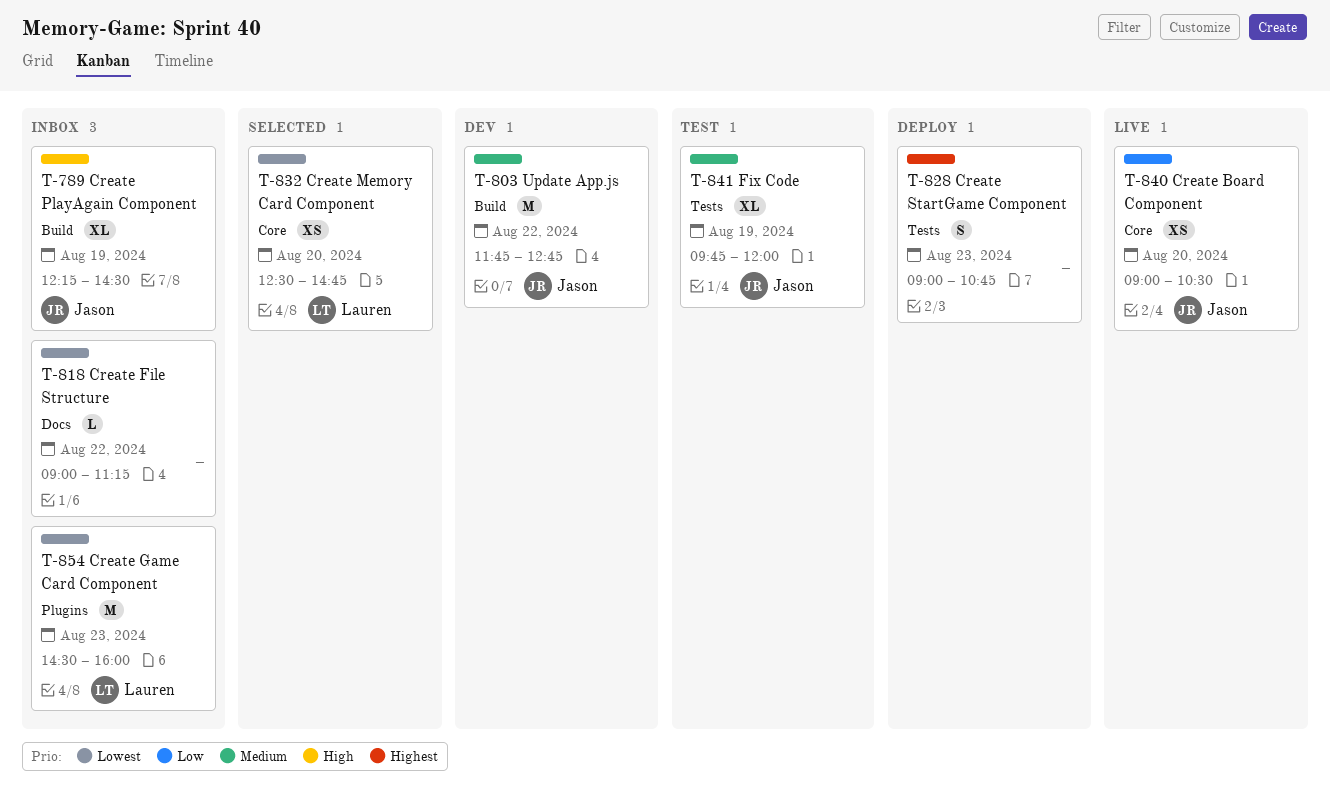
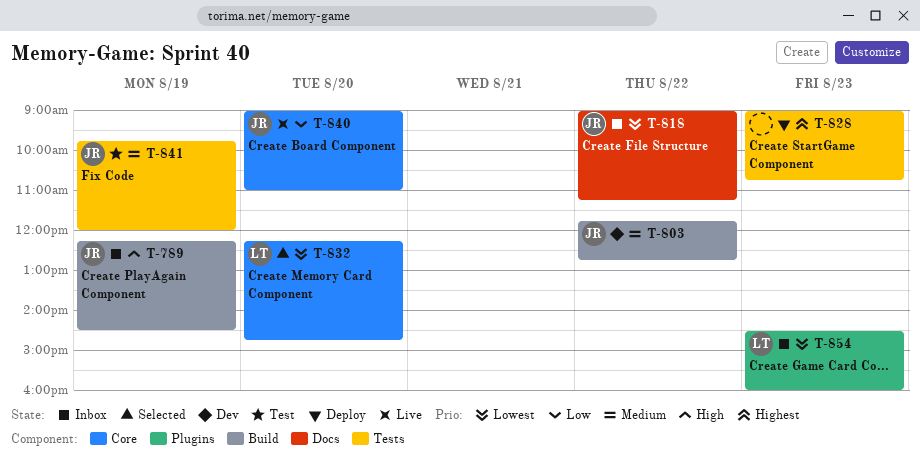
T-818, owner: none -> Jason
T-832, begins: 12:30 -> 12:15
T-840, ends: 10:30 -> 11:00

